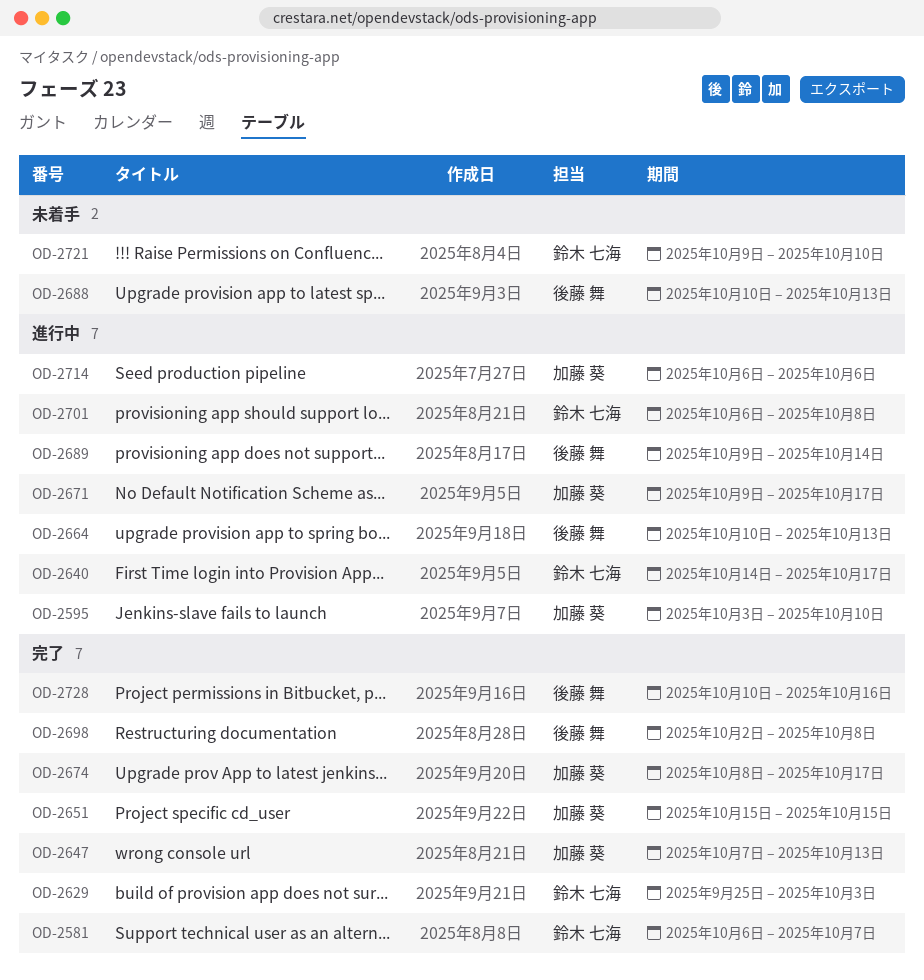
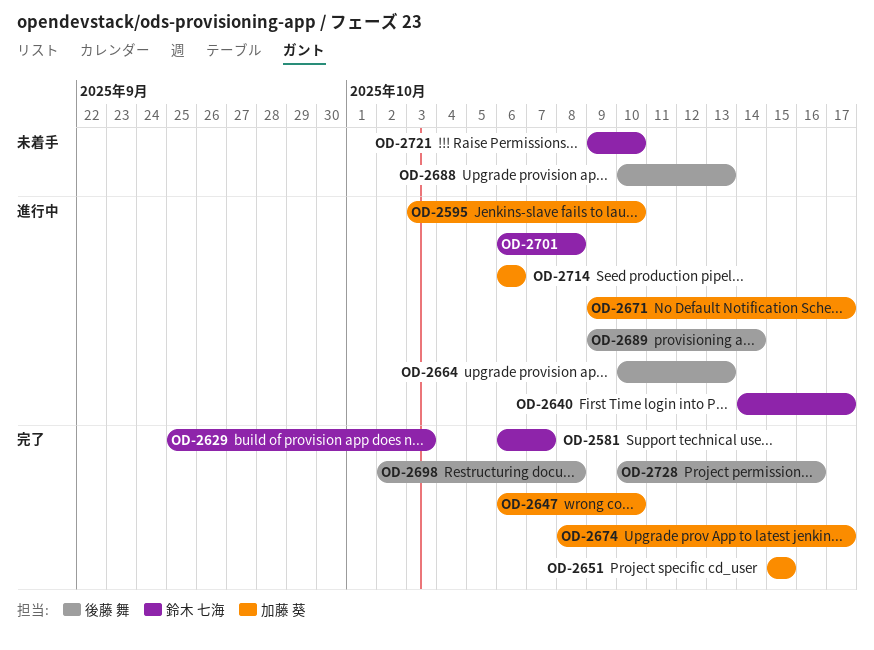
OD-2647, start: Oct 7 -> Oct 6
OD-2647, due: Oct 13 -> Oct 10

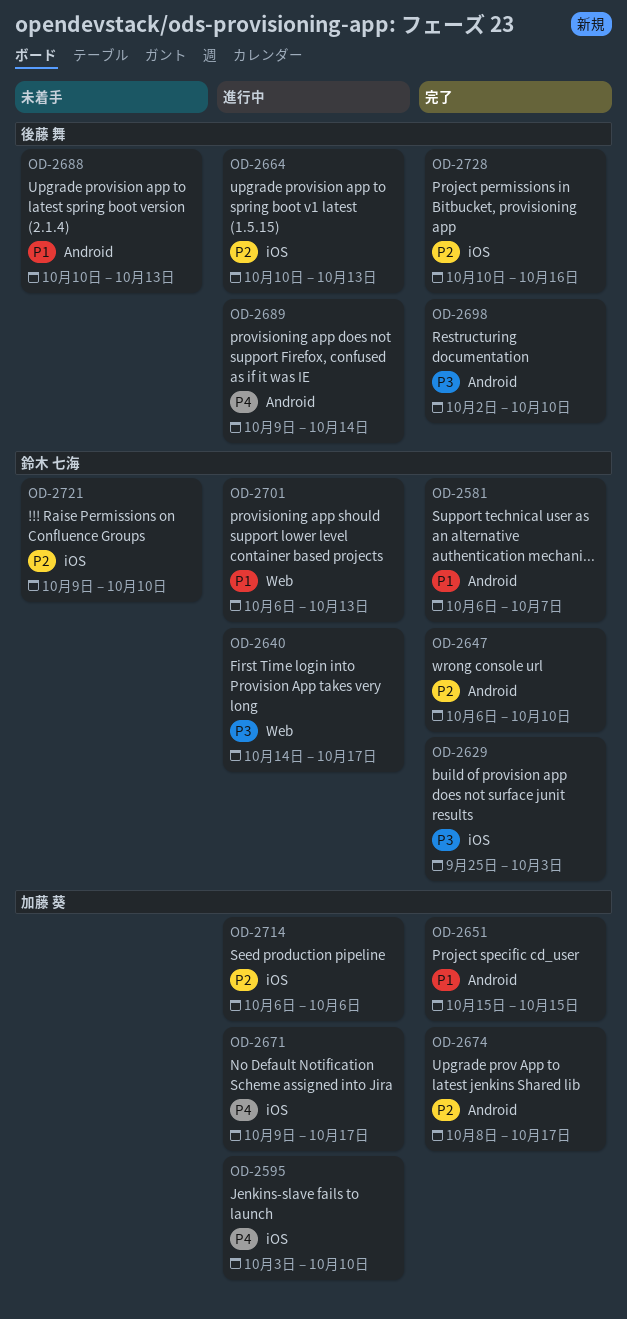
OD-2647, owner: 加藤 葵 -> 鈴木 七海
OD-2698, due: Oct 8 -> Oct 10
OD-2701, due: Oct 8 -> Oct 13

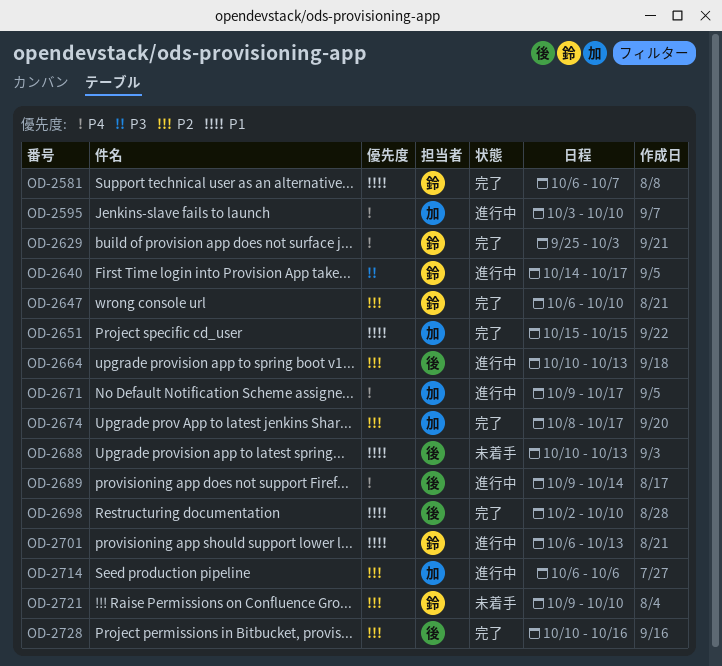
OD-2629, priority: P3 -> P4
OD-2698, priority: P3 -> P1

